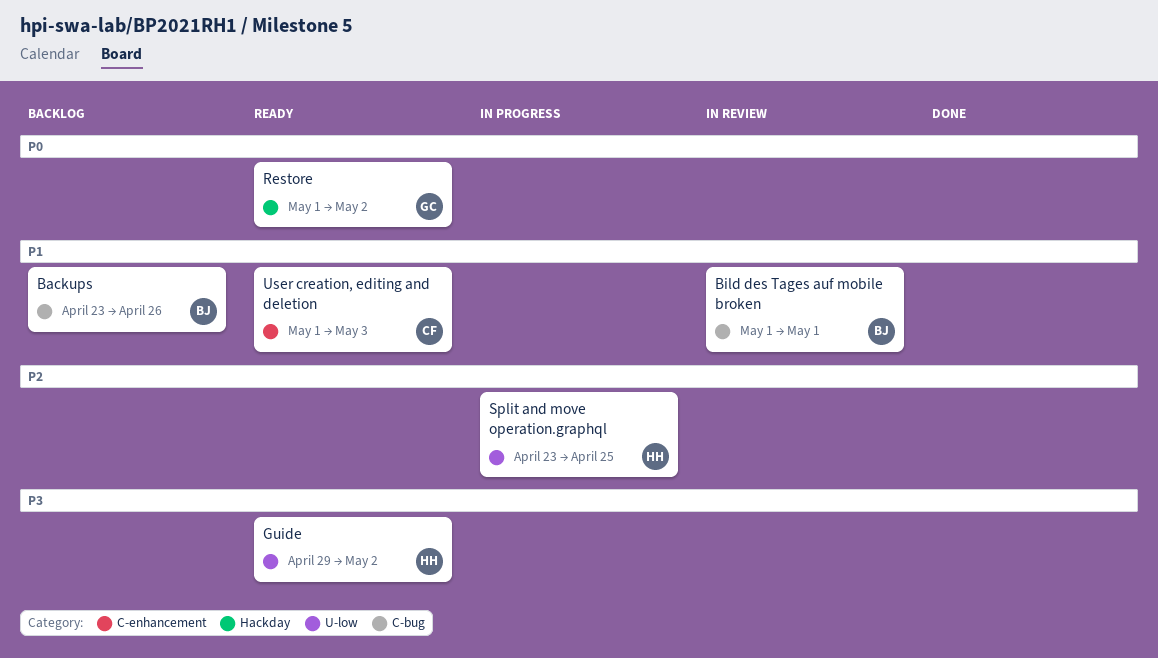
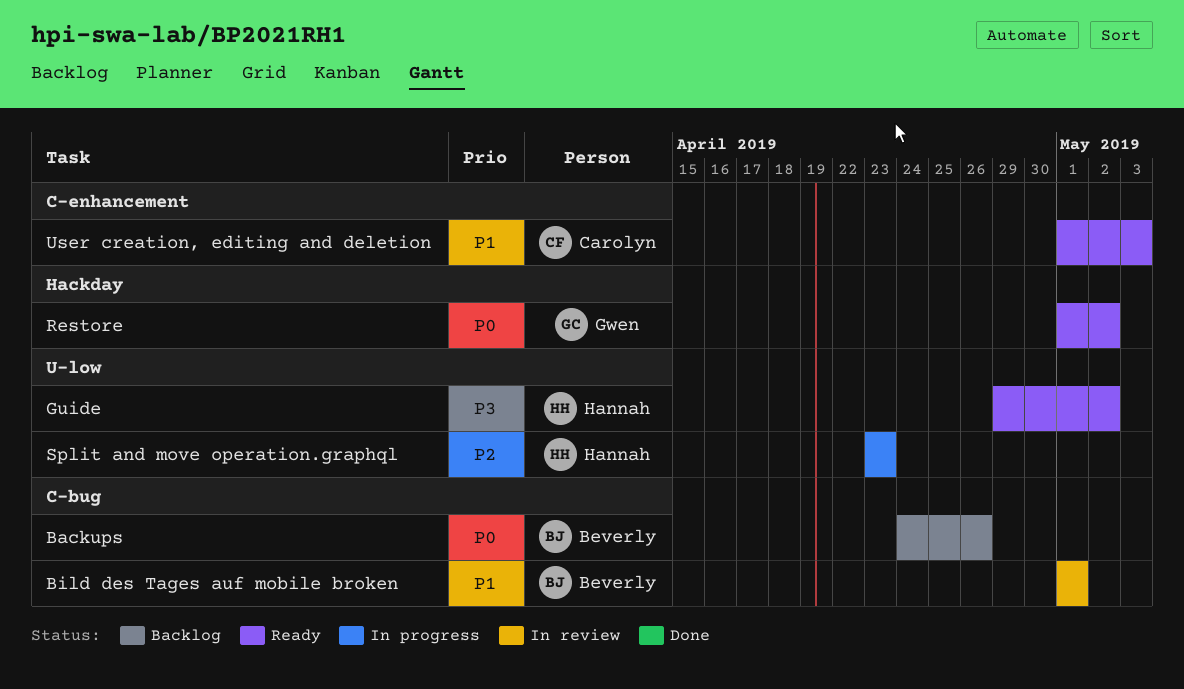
Backups, priority: P1 -> P0
Backups, start: Apr 23 -> Apr 24
Split and move operation.graphql, due: Apr 25 -> Apr 23

